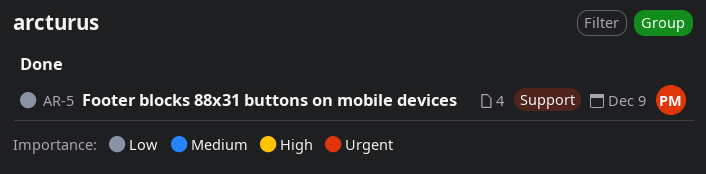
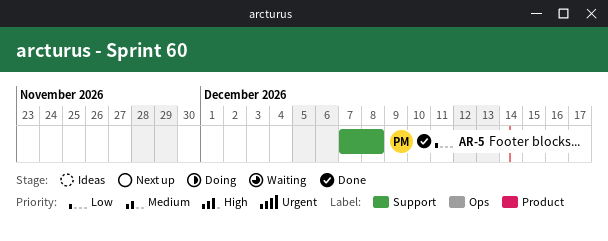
AR-5, due: Dec 9 -> Dec 8

